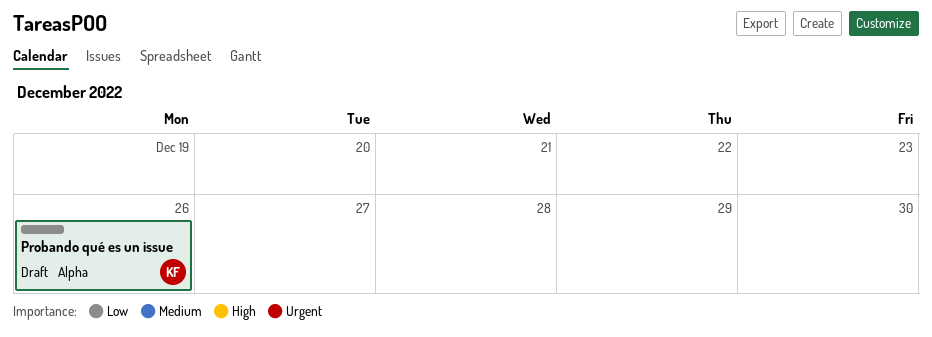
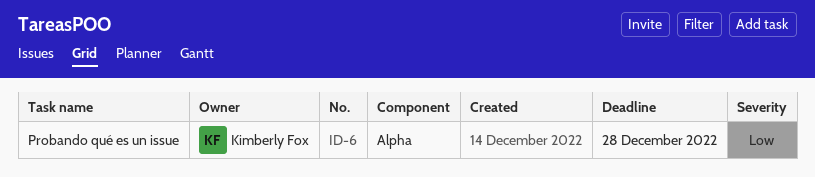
Probando qué es un issue, due: Dec 26 -> Dec 28

